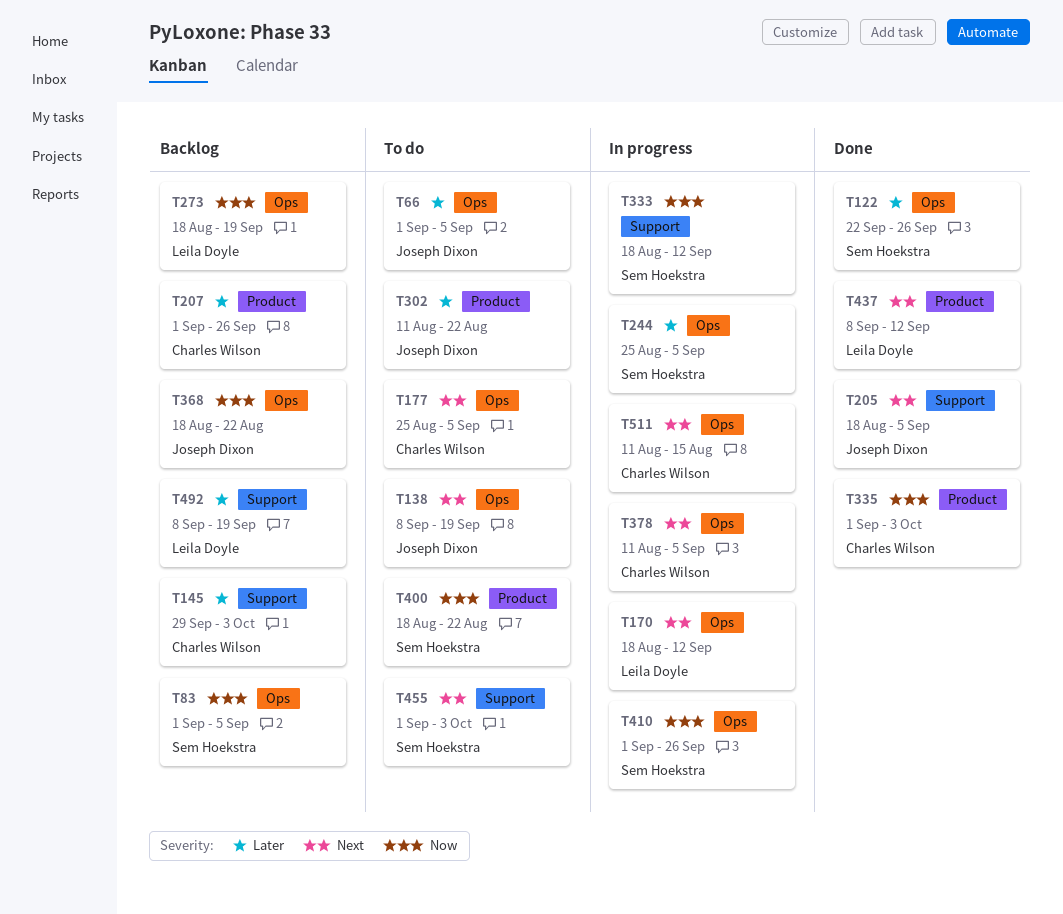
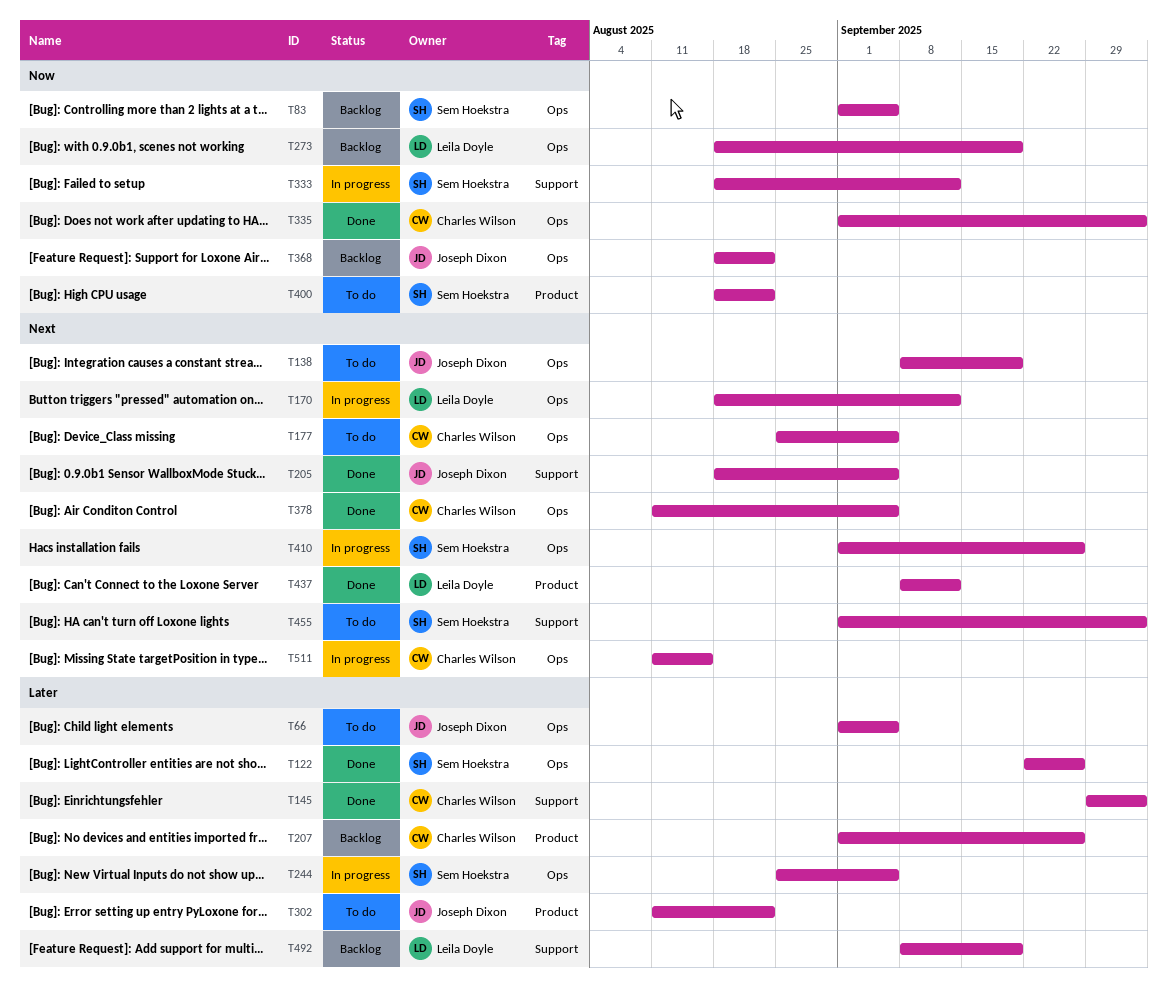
T145, status: Backlog -> Done
T335, label: Product -> Ops
T378, status: In progress -> Done
T410, priority: Now -> Next

